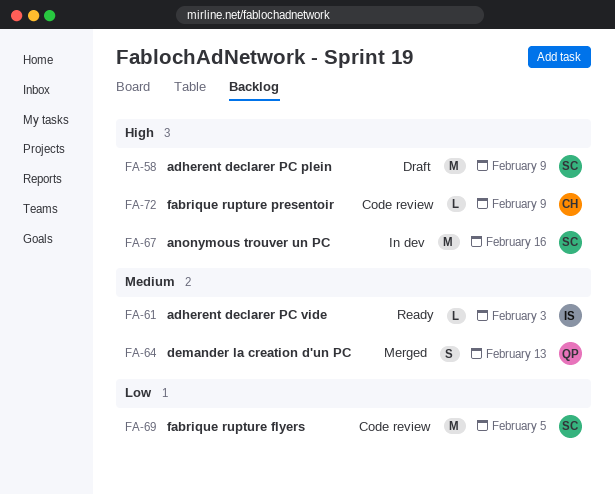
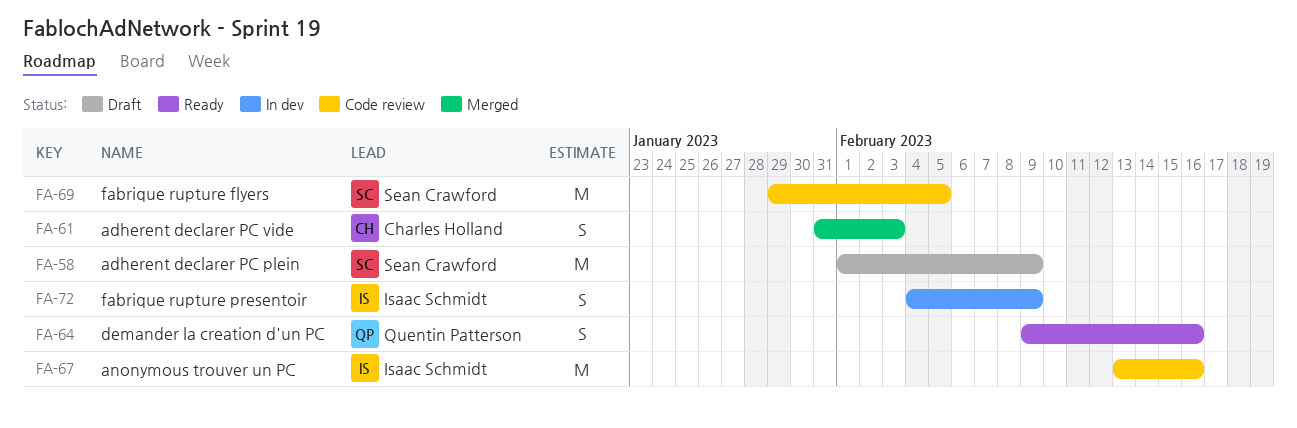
FA-61, status: Ready -> Merged
FA-61, owner: Isaac Schmidt -> Charles Holland
FA-61, estimate: L -> S
FA-64, status: Merged -> Ready
FA-64, due: Feb 13 -> Feb 16
FA-67, status: In dev -> Code review
FA-67, owner: Sean Crawford -> Isaac Schmidt
FA-72, status: Code review -> In dev
FA-72, owner: Charles Holland -> Isaac Schmidt
FA-72, estimate: L -> S

